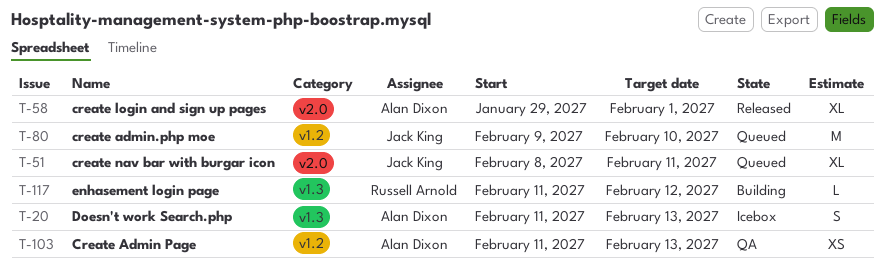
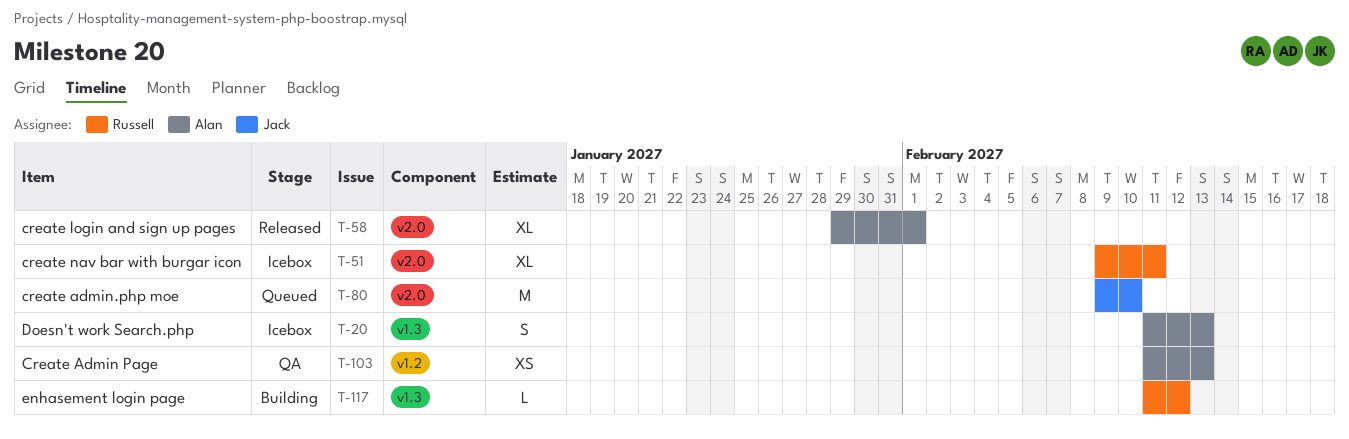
T-51, status: Queued -> Icebox
T-51, owner: Jack King -> Russell Arnold
T-51, start: Feb 8 -> Feb 9
T-80, label: v1.2 -> v2.0

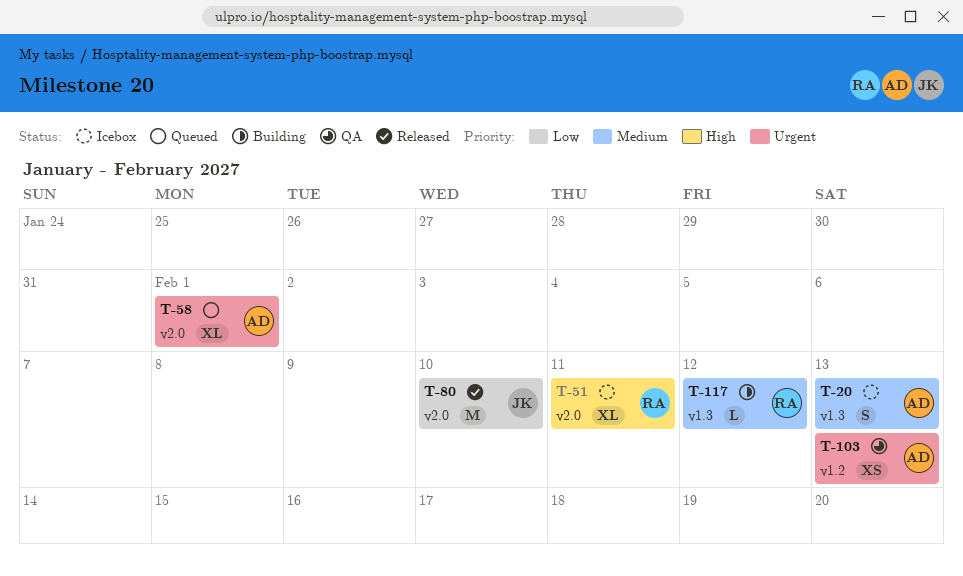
T-58, status: Released -> Queued
T-80, status: Queued -> Released

